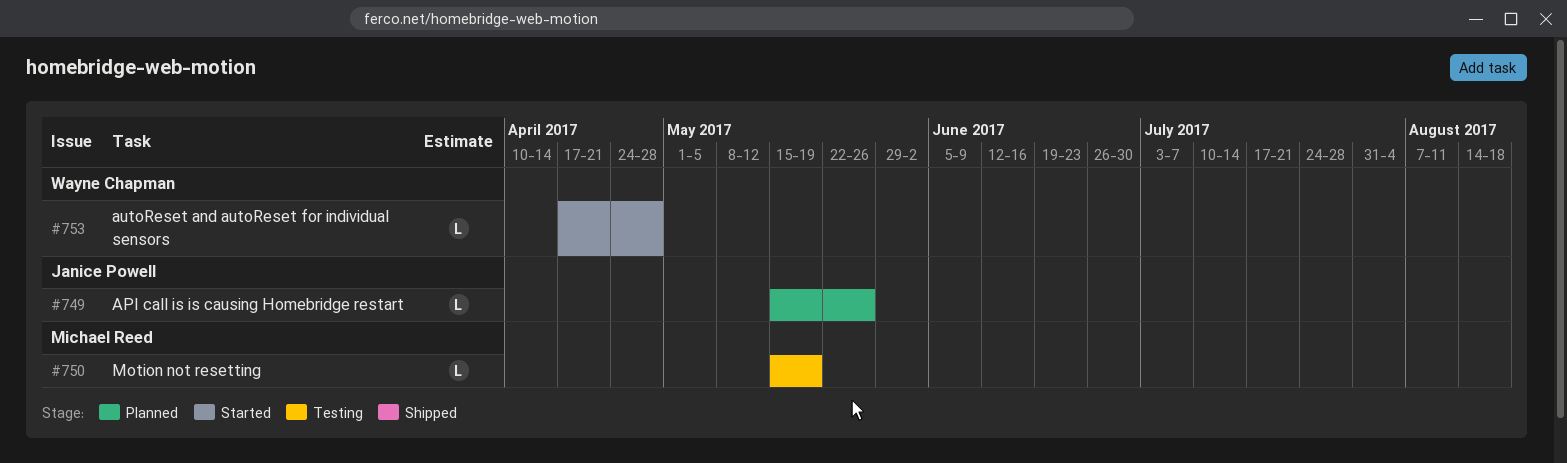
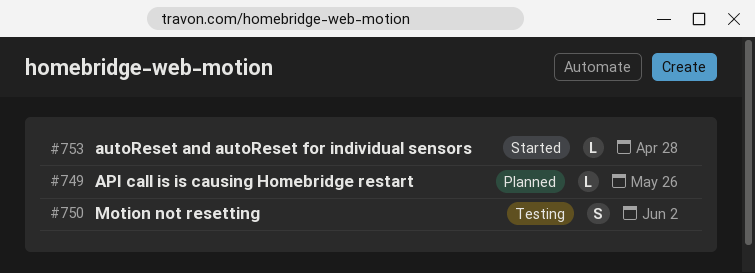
#750, estimate: L -> S
#750, due: May 19 -> Jun 2

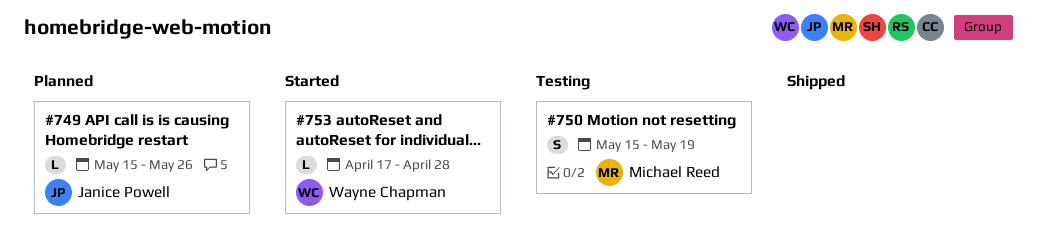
#750, due: Jun 2 -> May 19

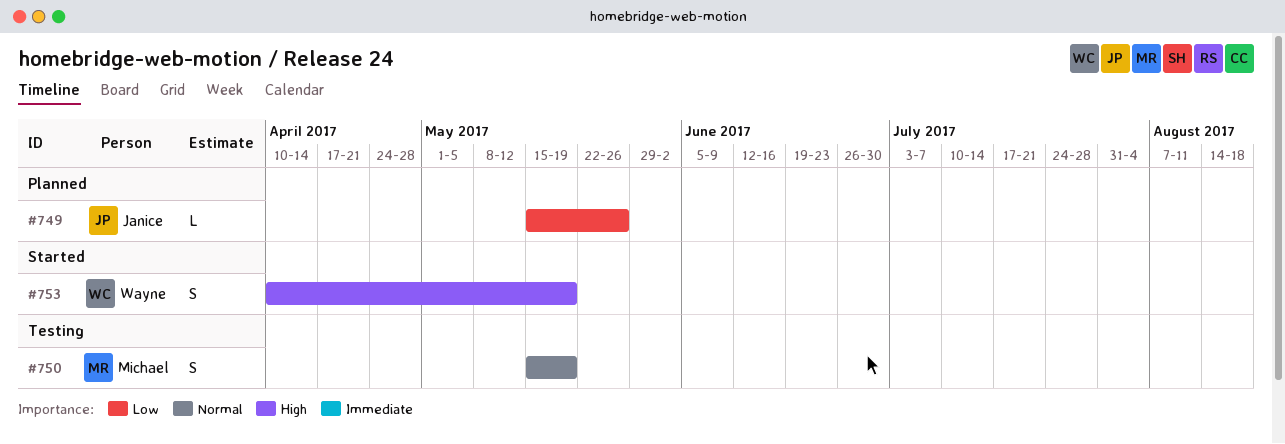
#753, estimate: L -> S
#753, start: Apr 17 -> Apr 10
#753, due: Apr 28 -> May 19

